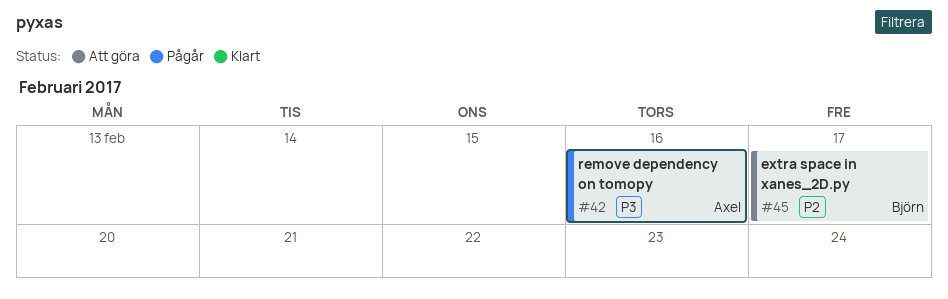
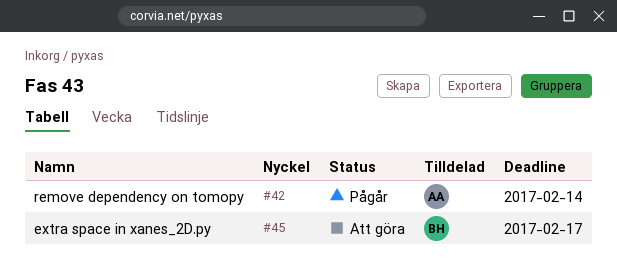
#42, due: Feb 16 -> Feb 14

